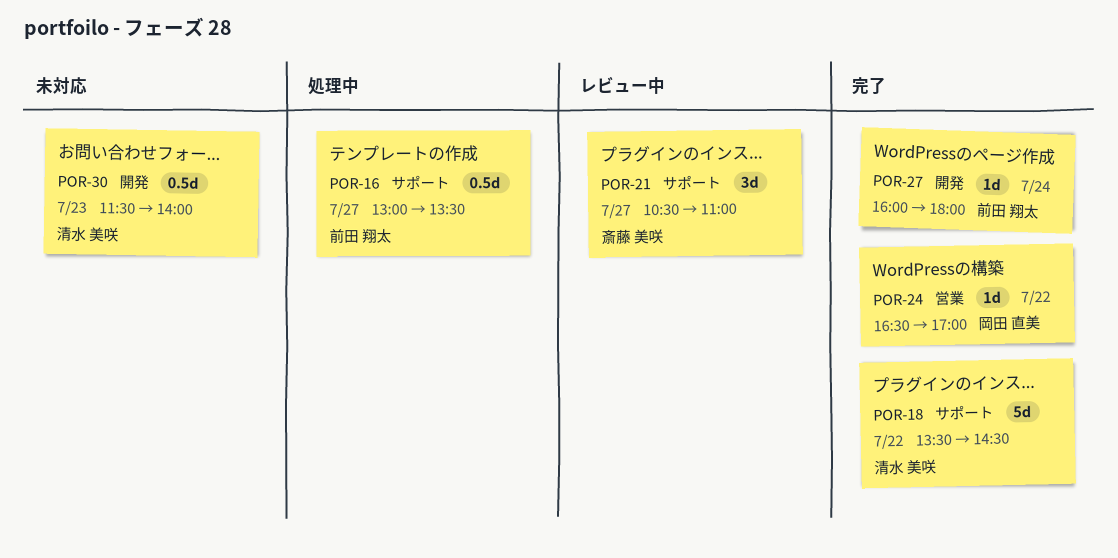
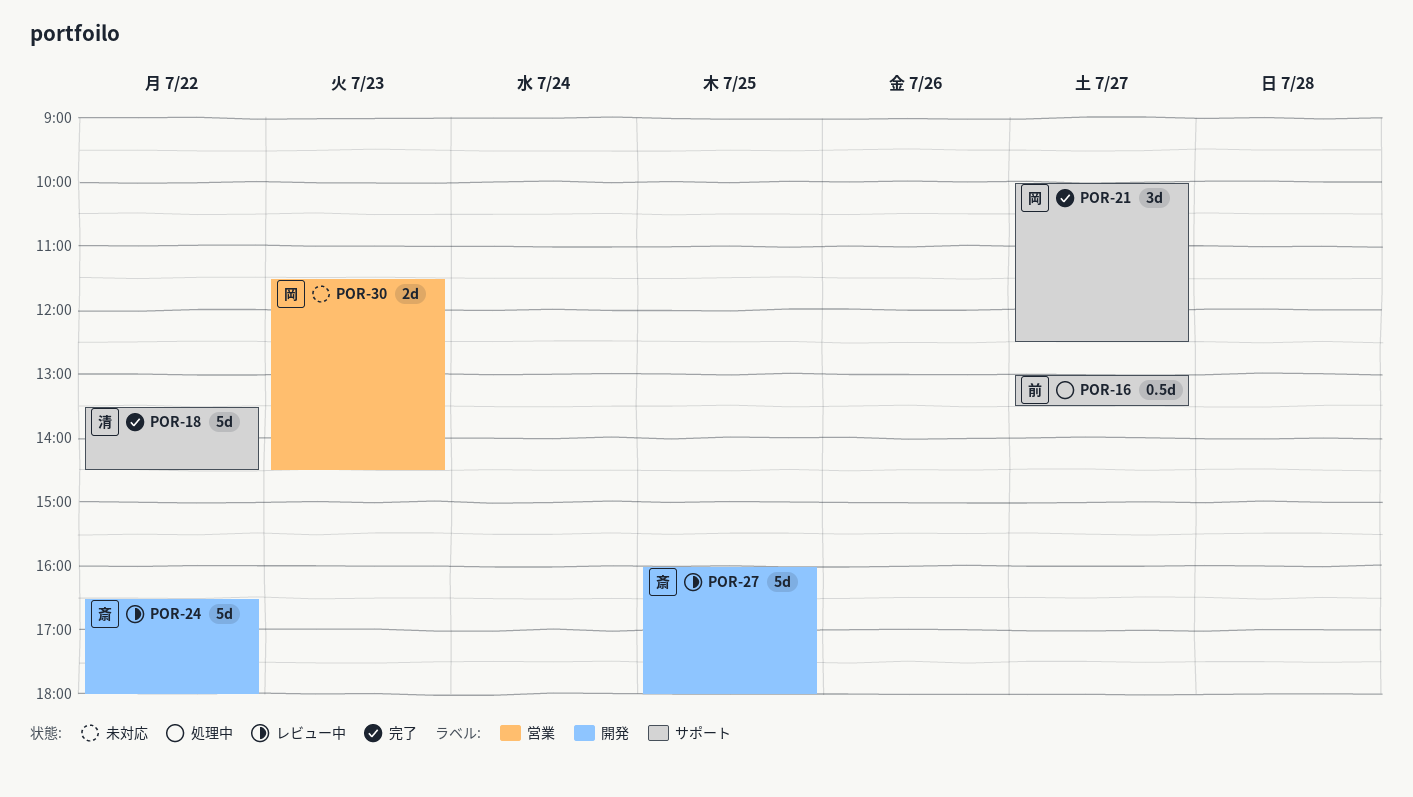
POR-21, status: レビュー中 -> 完了
POR-21, owner: 斎藤 美咲 -> 岡田 直美
POR-21, begins: 10:30 -> 10:00
POR-21, ends: 11:00 -> 12:30
POR-24, status: 完了 -> レビュー中
POR-24, owner: 岡田 直美 -> 斎藤 美咲
POR-24, label: 営業 -> 開発
POR-24, estimate: 1d -> 5d
POR-24, ends: 17:00 -> 18:00
POR-27, status: 完了 -> レビュー中
POR-27, owner: 前田 翔太 -> 斎藤 美咲
POR-27, estimate: 1d -> 5d
POR-27, day: Jul 24 -> Jul 25
POR-30, owner: 清水 美咲 -> 岡田 直美
POR-30, label: 開発 -> 営業
POR-30, estimate: 0.5d -> 2d
POR-30, ends: 14:00 -> 14:30

